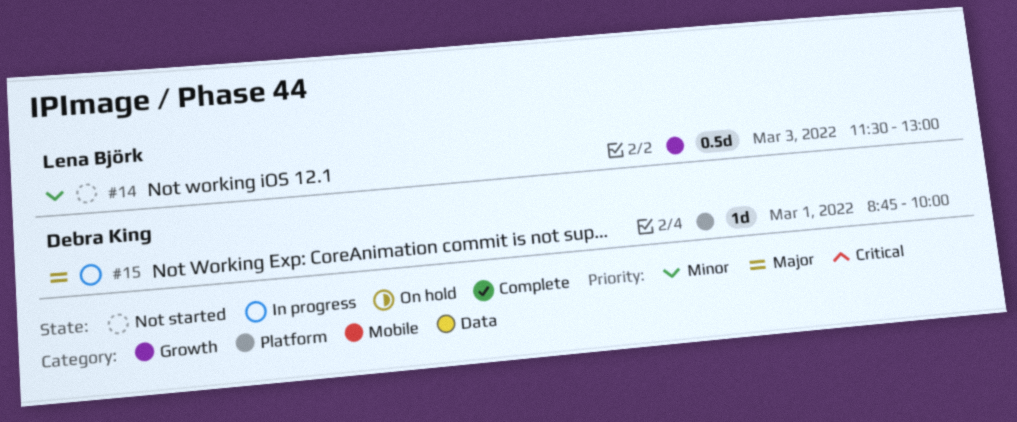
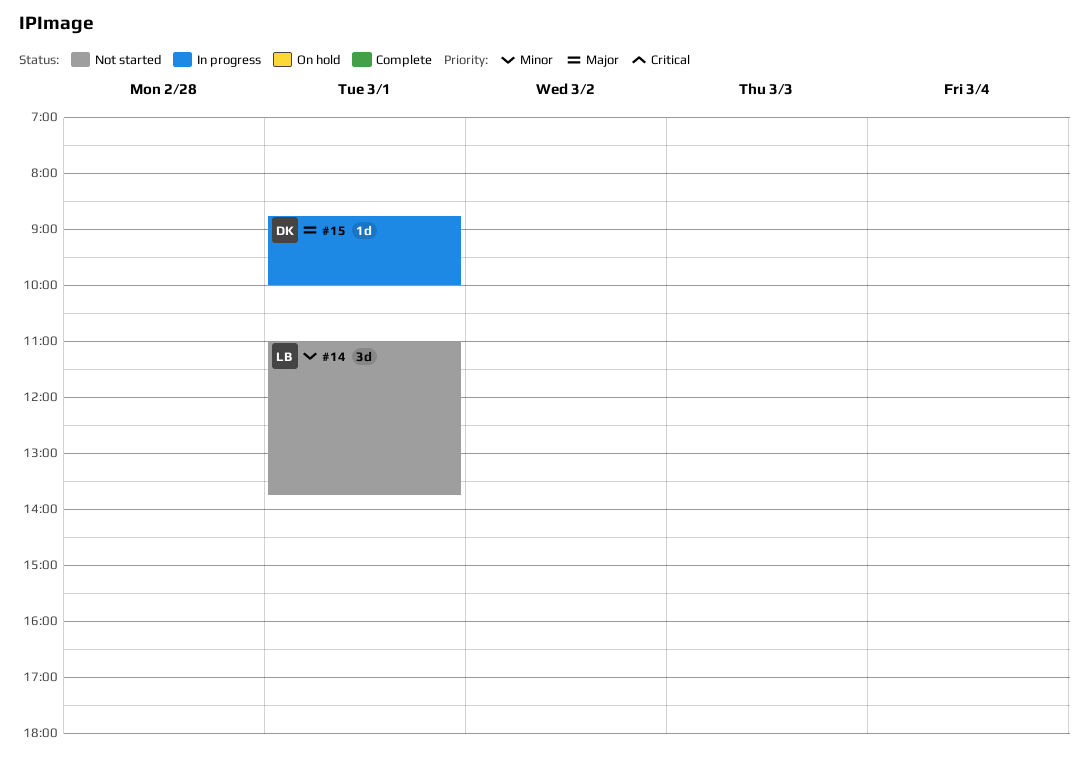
#14, estimate: 0.5d -> 3d
#14, day: Mar 3 -> Mar 1
#14, begins: 11:30 -> 11:00
#14, ends: 13:00 -> 13:45

